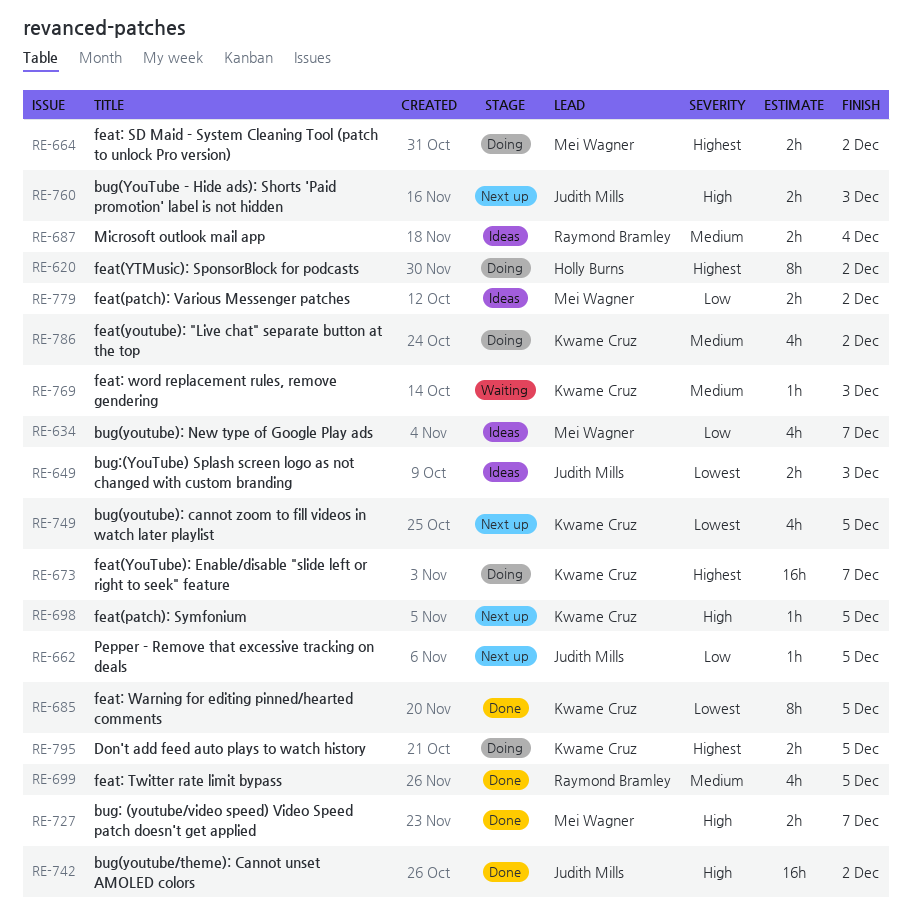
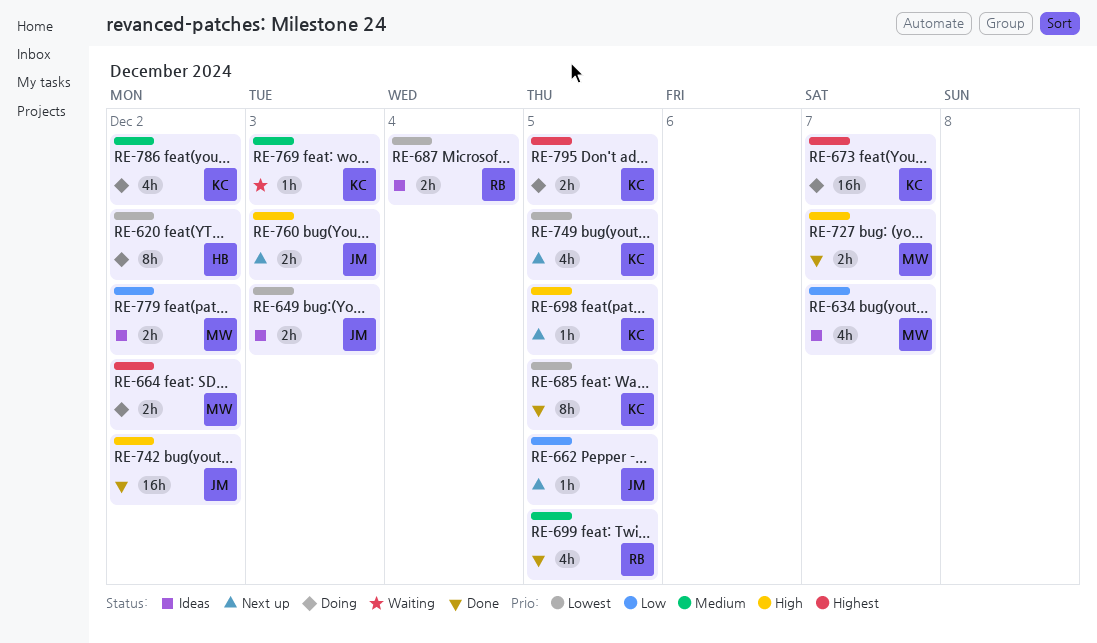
RE-620, priority: Highest -> Lowest
RE-687, priority: Medium -> Lowest

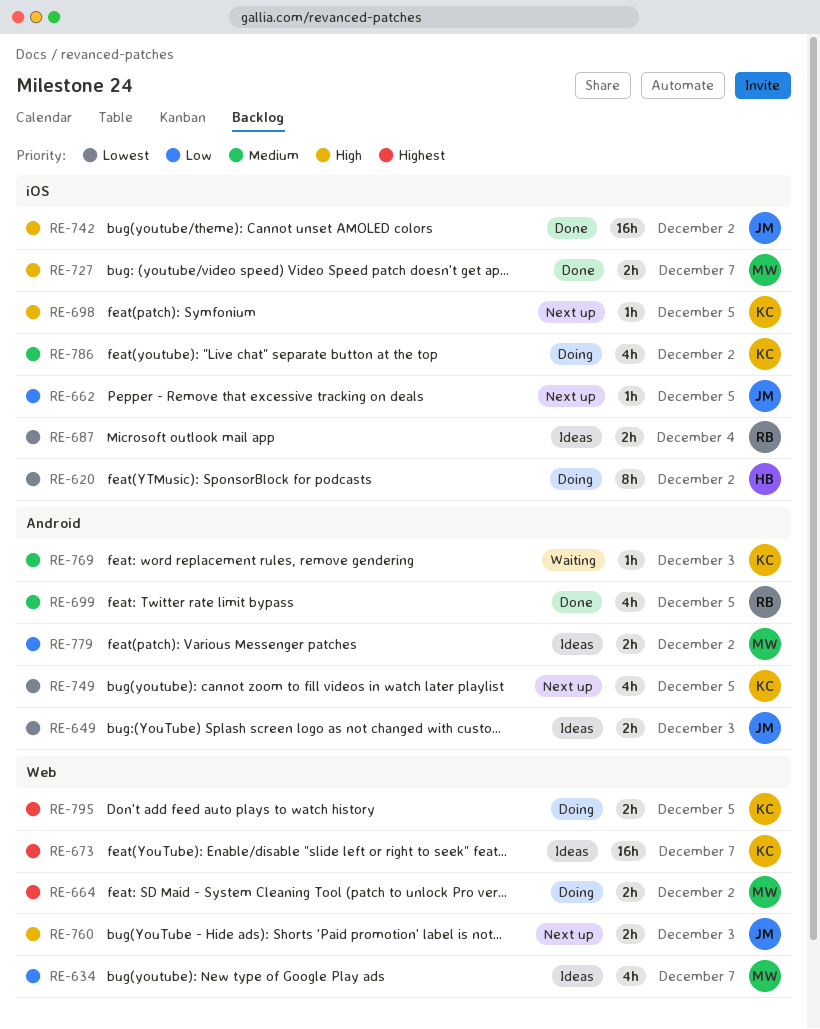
RE-673, status: Doing -> Ideas
RE-685: present -> none

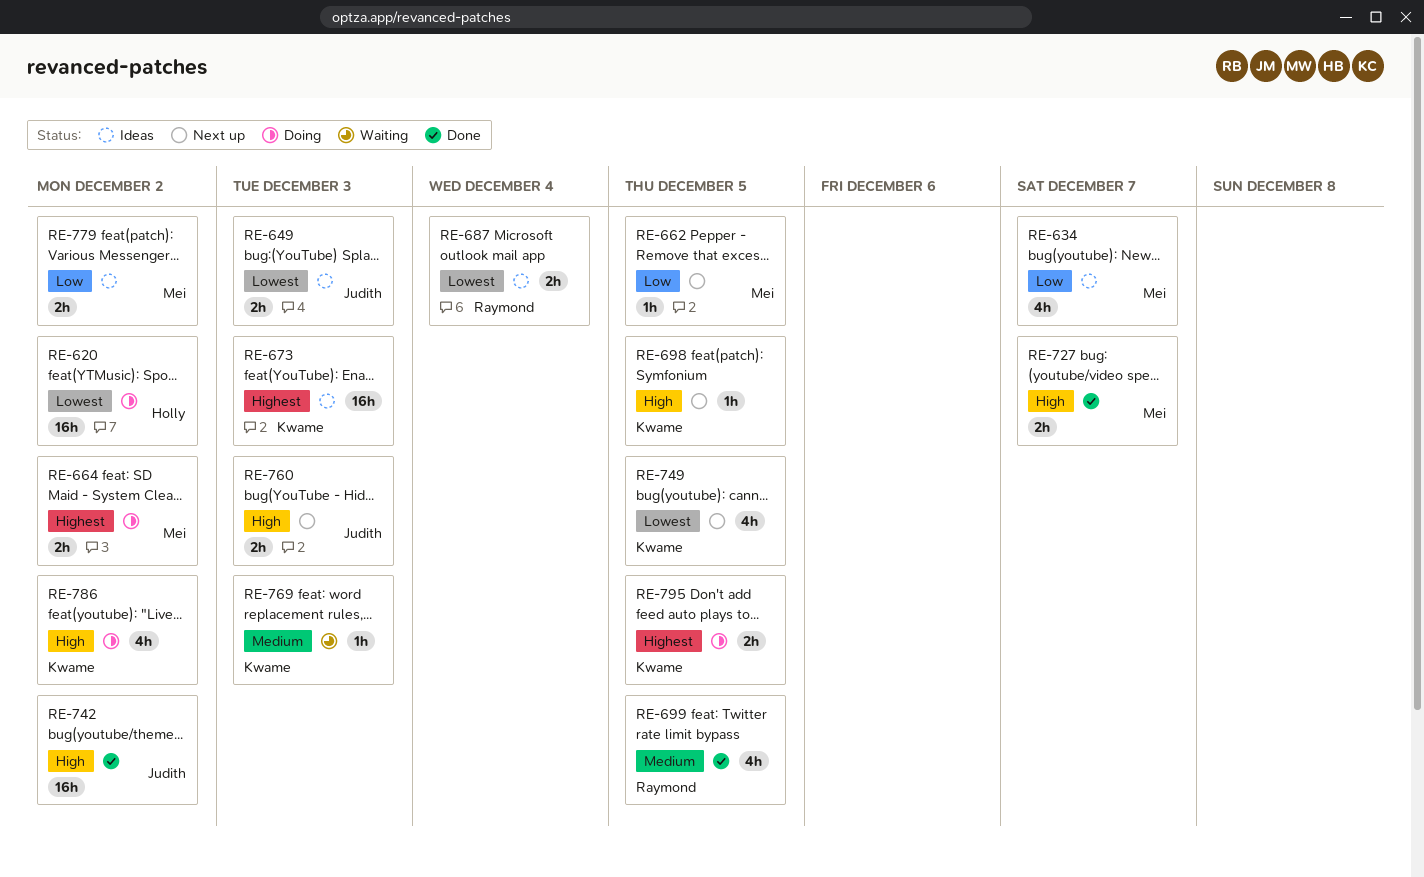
RE-620, estimate: 8h -> 16h
RE-662, owner: Judith -> Mei
RE-673, due: Dec 7 -> Dec 3
RE-786, priority: Medium -> High

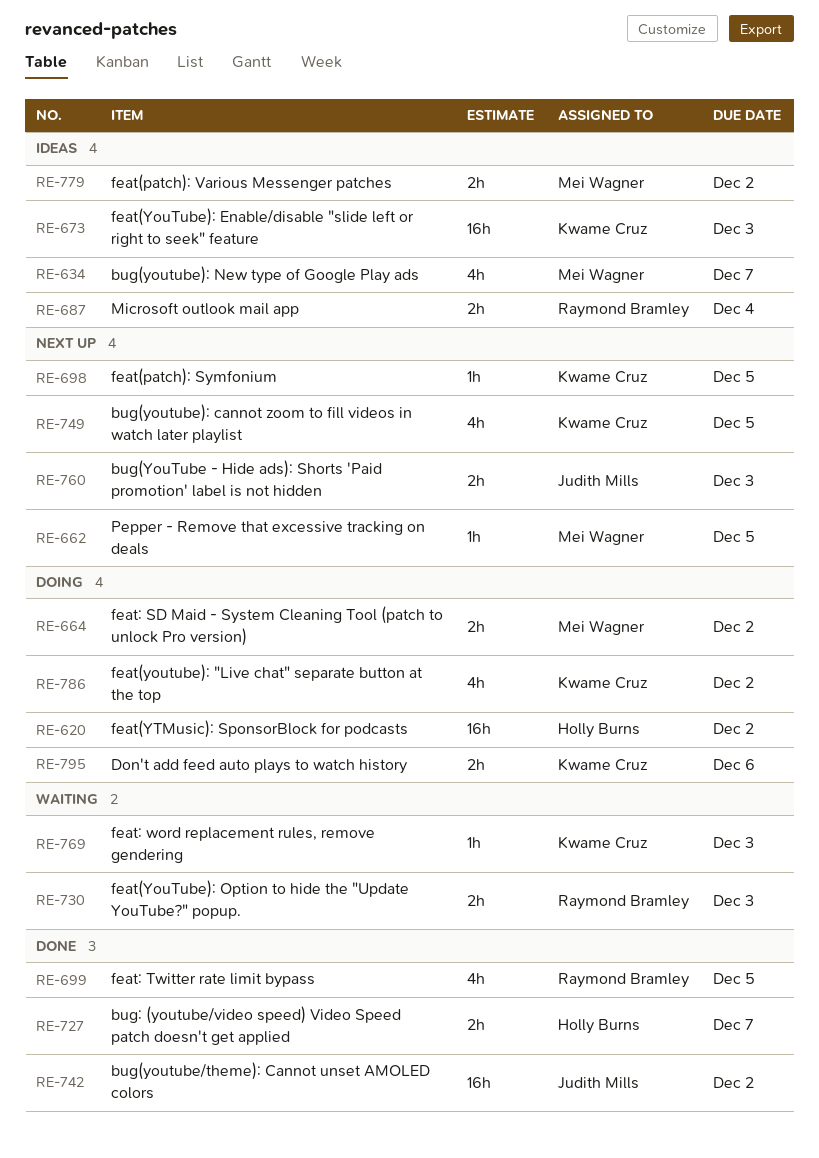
RE-649: present -> none
RE-727, owner: Mei Wagner -> Holly Burns
RE-730: none -> present
RE-795, due: Dec 5 -> Dec 6

